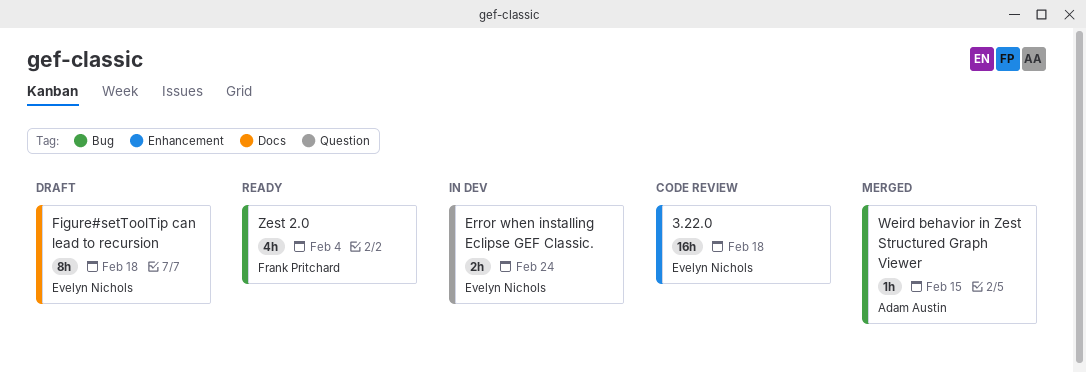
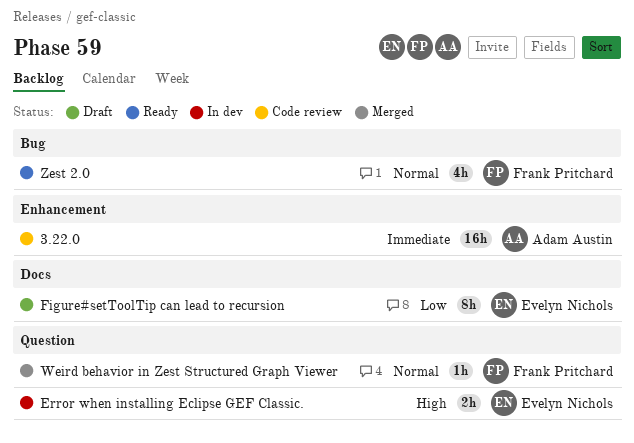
3.22.0, owner: Evelyn Nichols -> Adam Austin
Weird behavior in Zest Structured Graph Viewer, owner: Adam Austin -> Frank Pritchard
Weird behavior in Zest Structured Graph Viewer, label: Bug -> Question

